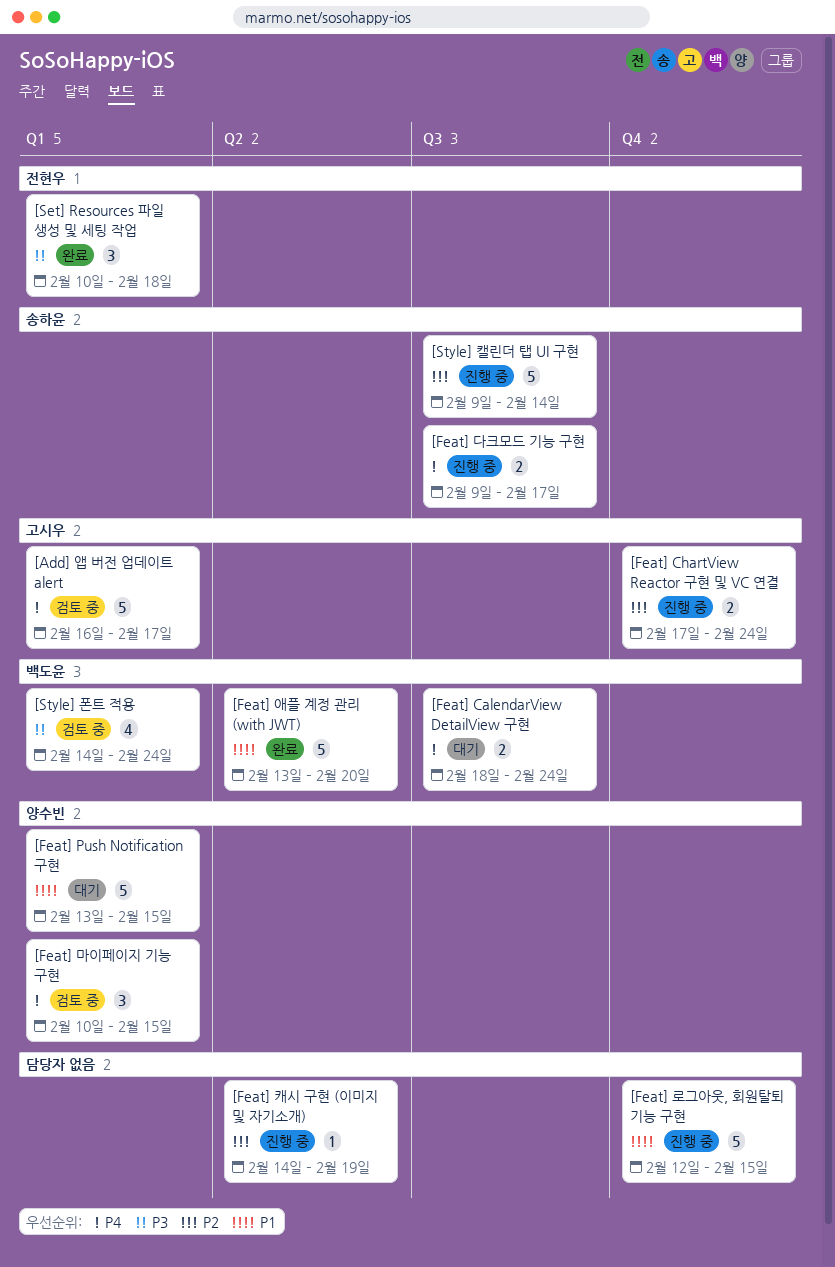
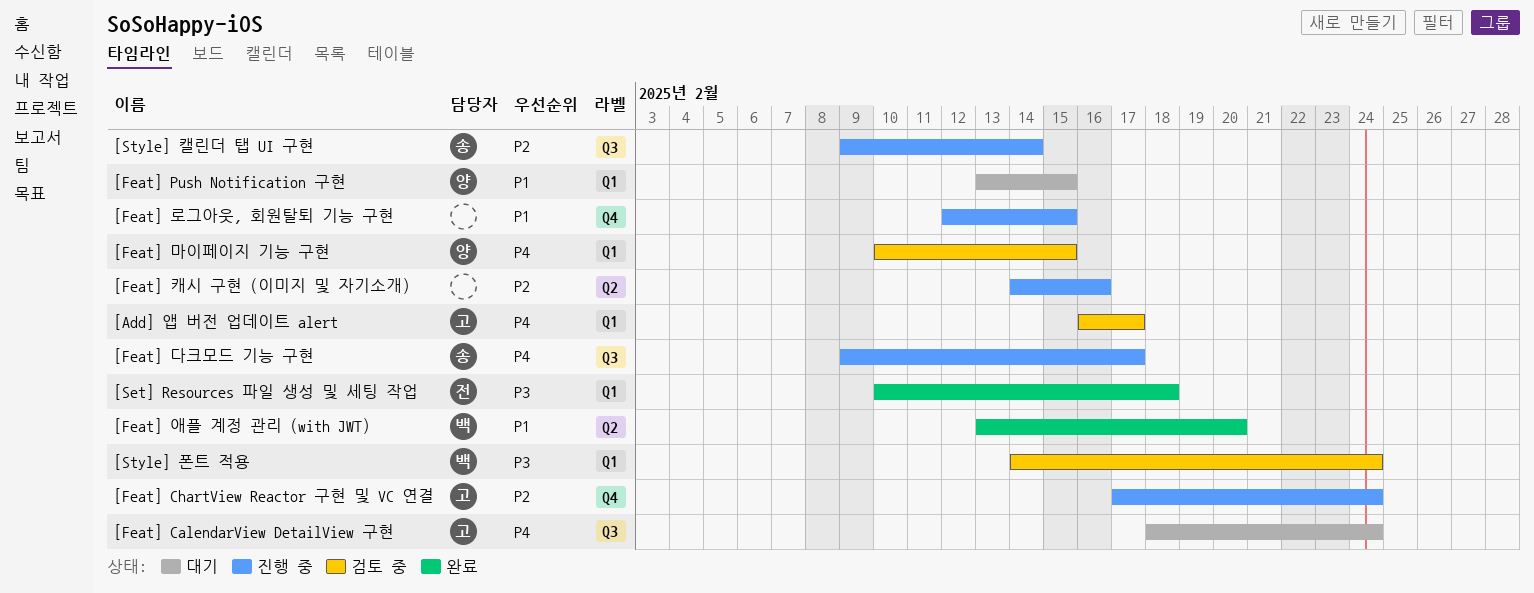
[Feat] CalendarView DetailView 구현, owner: 백도윤 -> 고시우
[Feat] 캐시 구현 (이미지 및 자기소개), due: Feb 19 -> Feb 16

